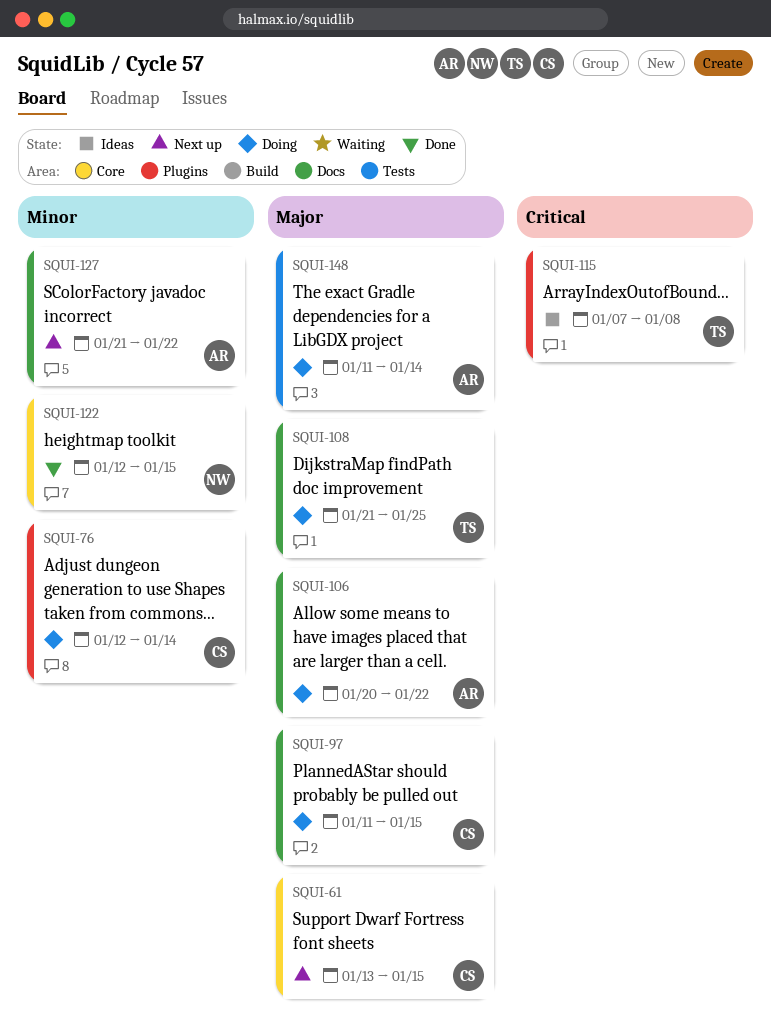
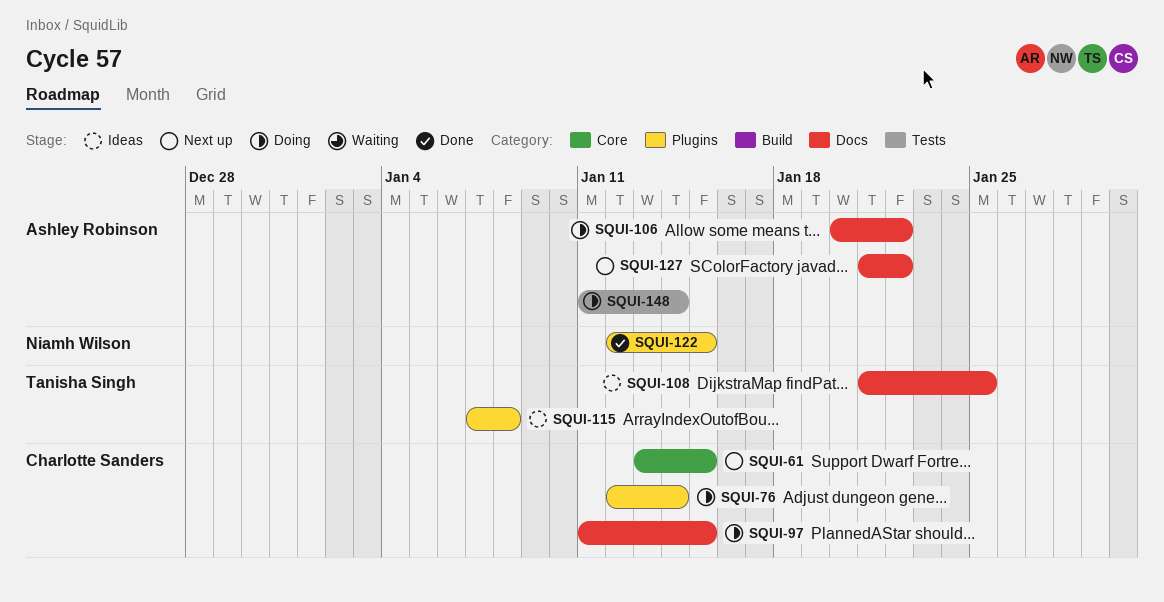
SQUI-108, status: Doing -> Ideas
SQUI-122, label: Core -> Plugins

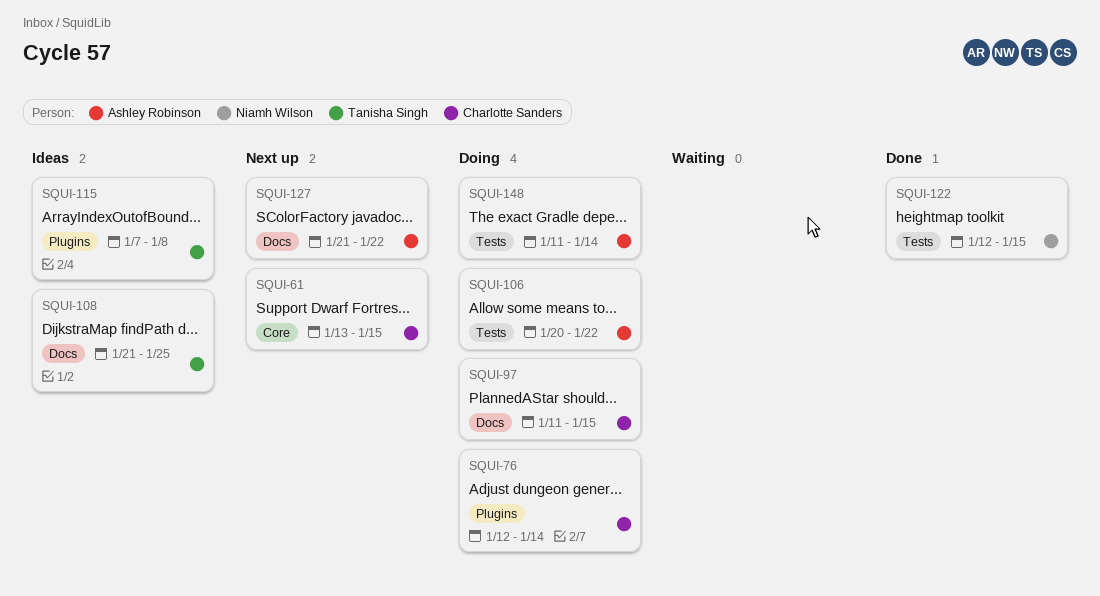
SQUI-106, label: Docs -> Tests
SQUI-122, label: Plugins -> Tests

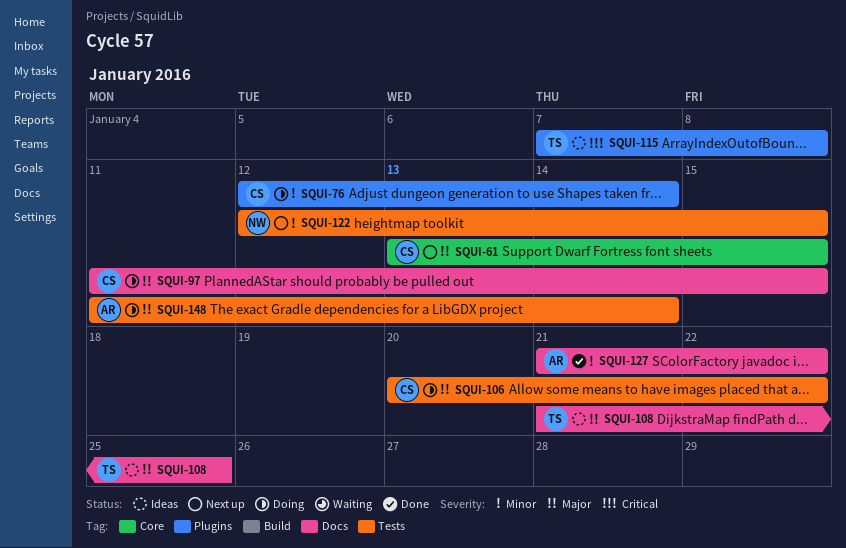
SQUI-106, owner: Ashley Robinson -> Charlotte Sanders
SQUI-122, status: Done -> Next up
SQUI-127, status: Next up -> Done

